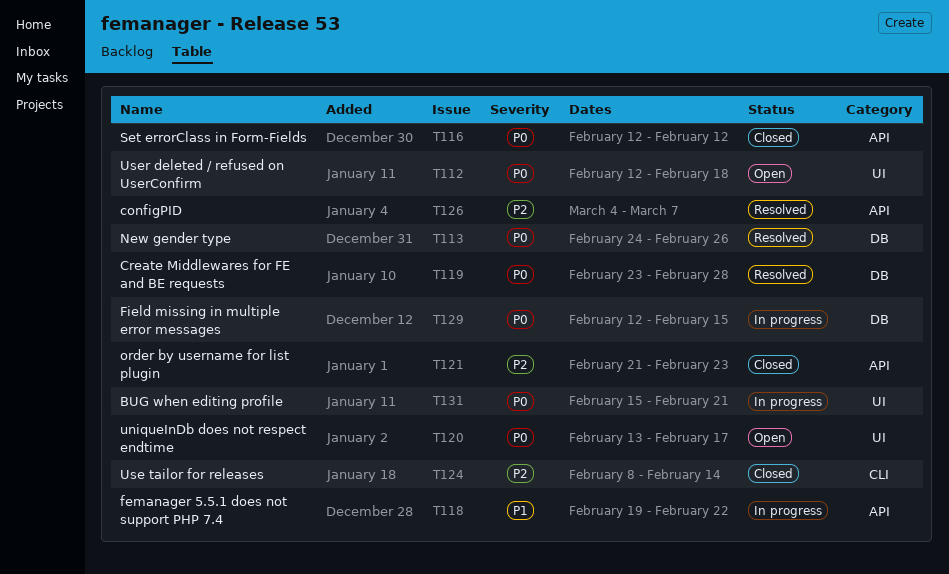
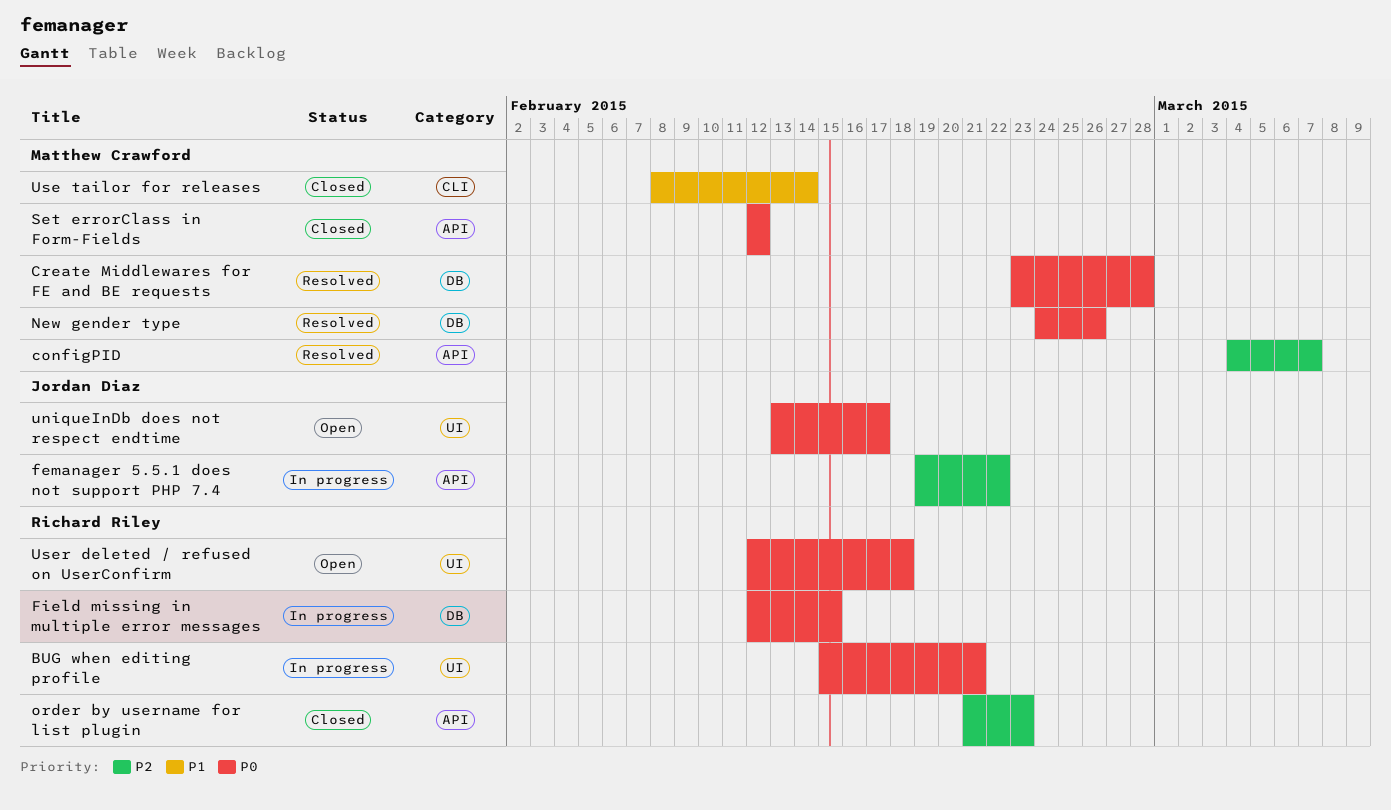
femanager 5.5.1 does not support PHP 7.4, priority: P1 -> P2
Use tailor for releases, priority: P2 -> P1

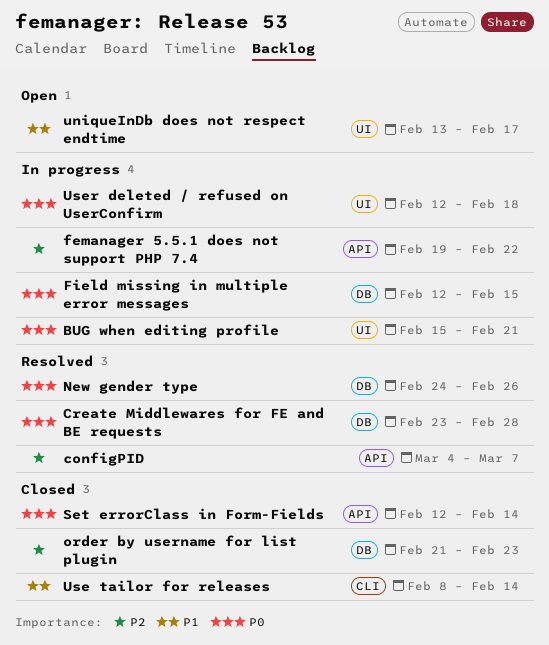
order by username for list plugin, label: API -> DB
Set errorClass in Form-Fields, due: Feb 12 -> Feb 14
uniqueInDb does not respect endtime, priority: P0 -> P1
User deleted / refused on UserConfirm, status: Open -> In progress

